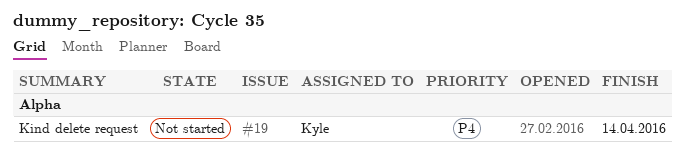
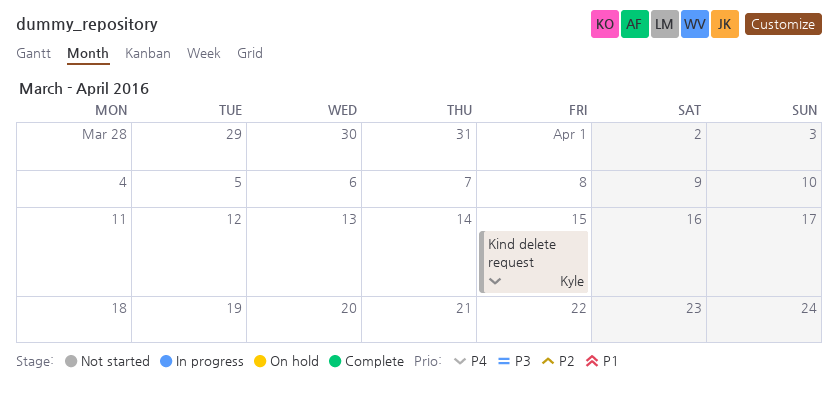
Kind delete request, due: Apr 14 -> Apr 15

